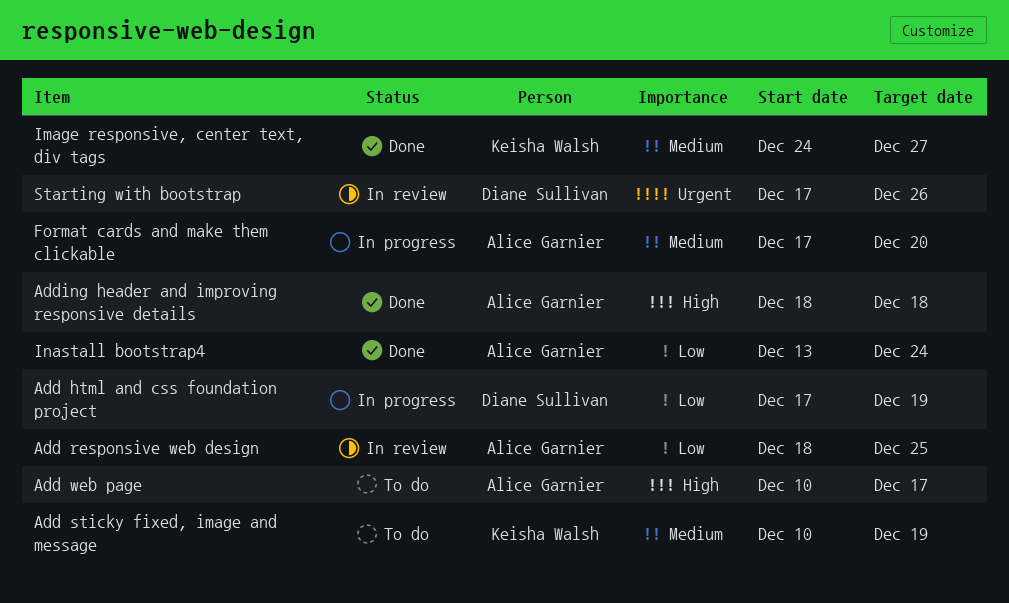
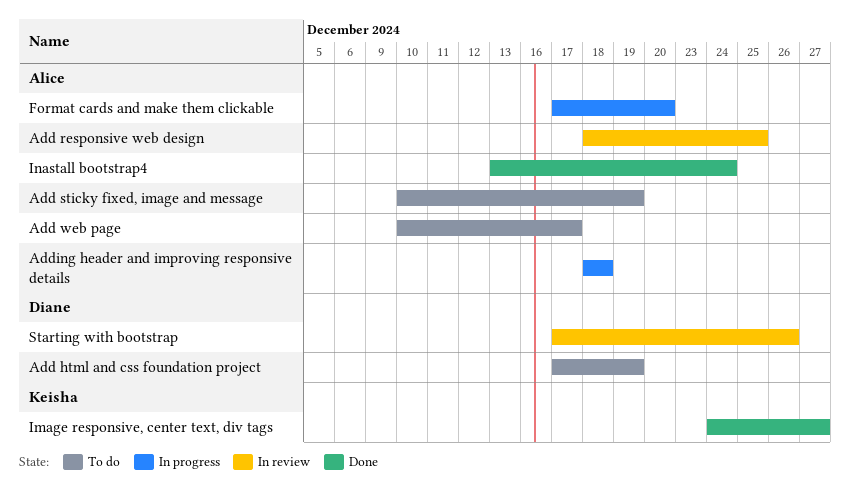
Add html and css foundation project, status: In progress -> To do
Add sticky fixed, image and message, owner: Keisha Walsh -> Alice Garnier
Adding header and improving responsive details, status: Done -> In progress

